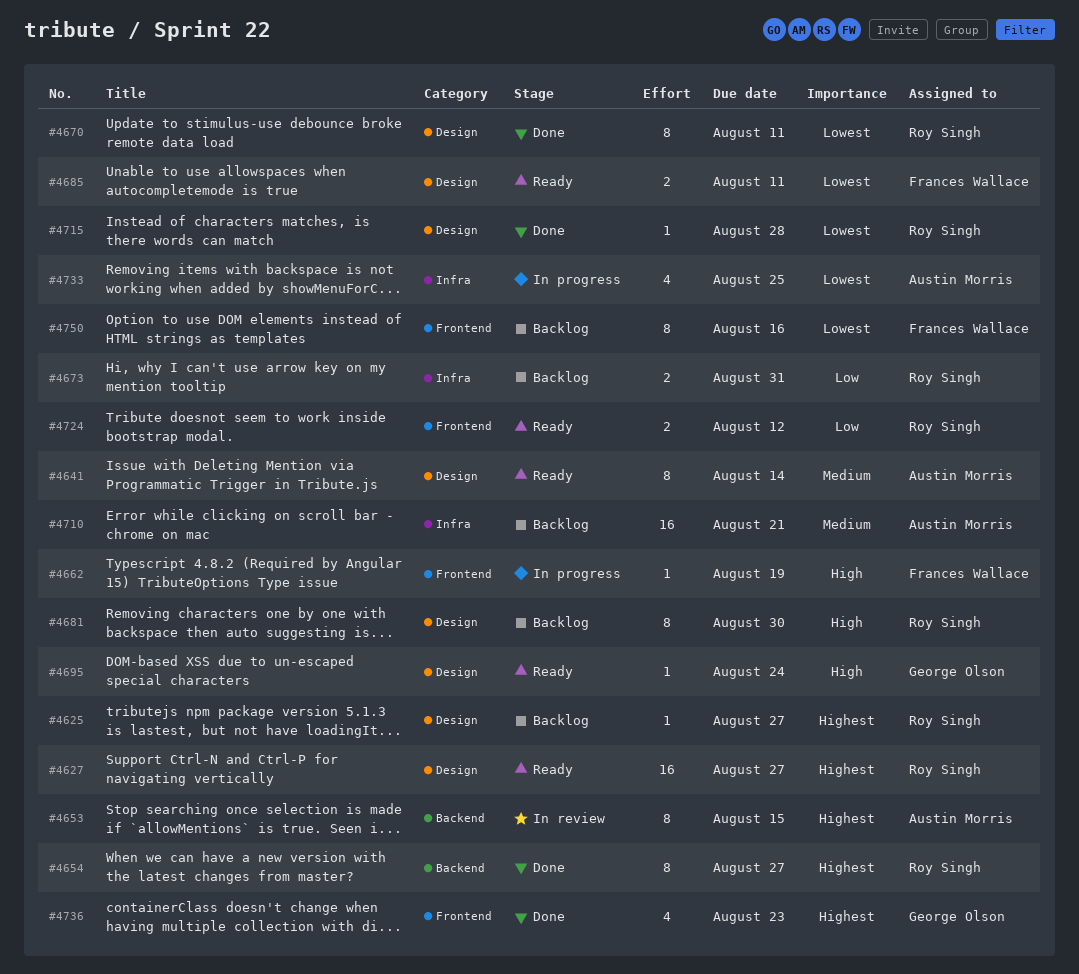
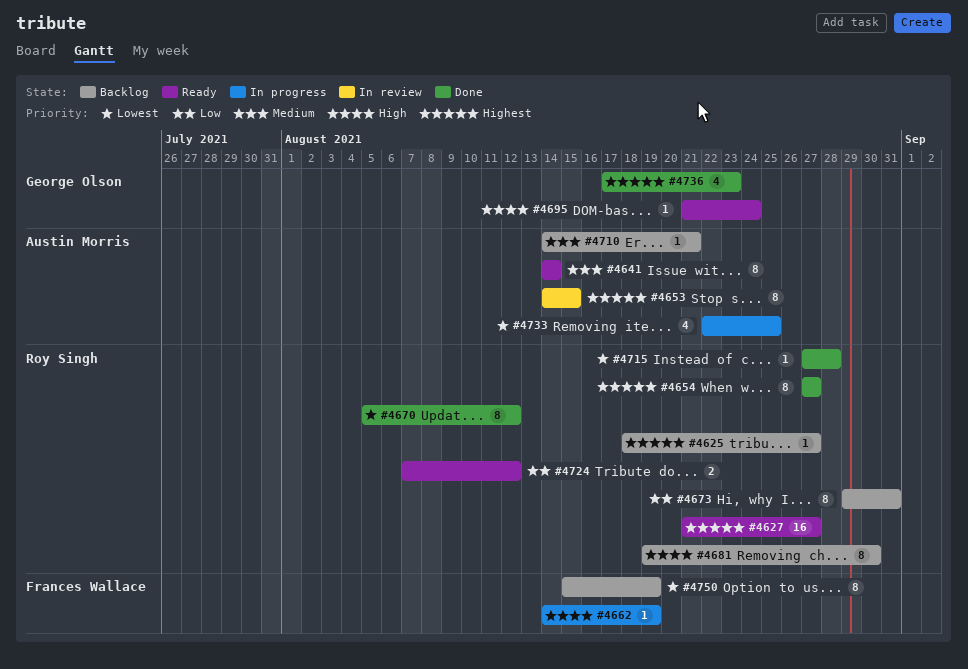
#4670, due: Aug 11 -> Aug 12
#4673, estimate: 2 -> 8
#4685: present -> none
#4710, estimate: 16 -> 1
#4750, due: Aug 16 -> Aug 19

